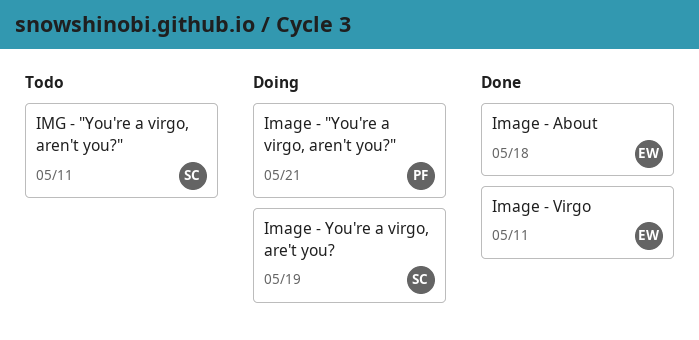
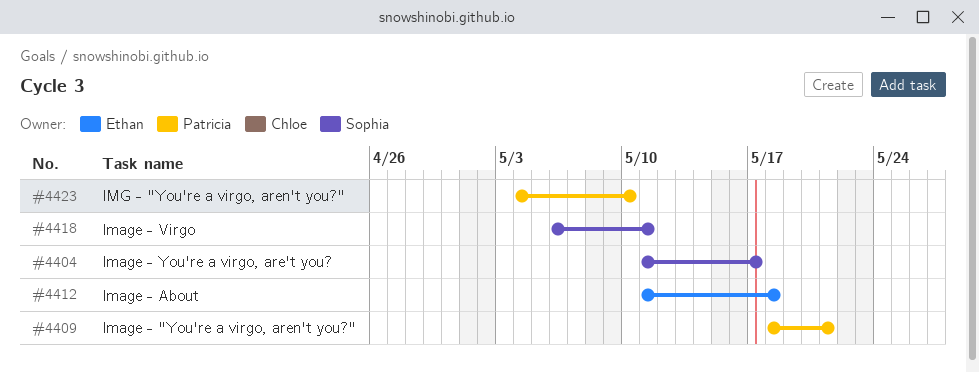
Image - Virgo, owner: Ethan -> Sophia
Image - You're a virgo, are't you?, due: May 19 -> May 17
IMG - "You're a virgo, aren't you?", owner: Sophia -> Patricia
IMG - "You're a virgo, aren't you?", due: May 11 -> May 10

